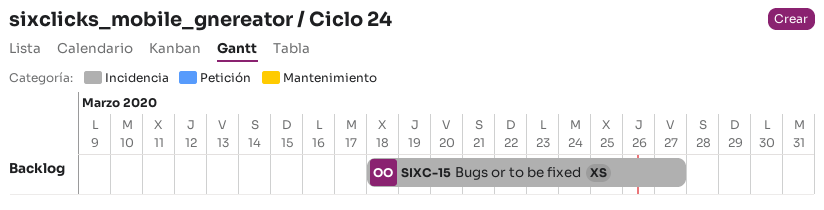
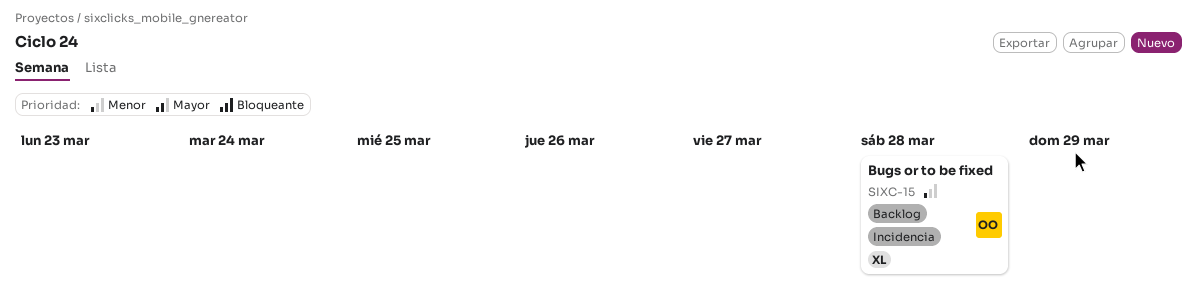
SIXC-15, estimate: XS -> XL
SIXC-15, due: Mar 27 -> Mar 28

